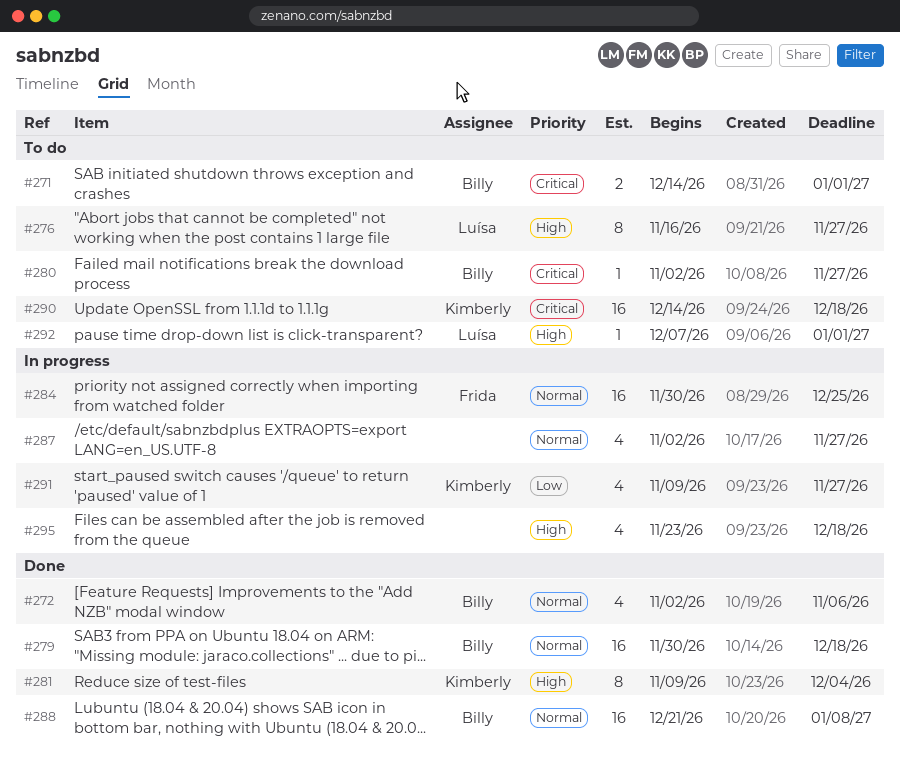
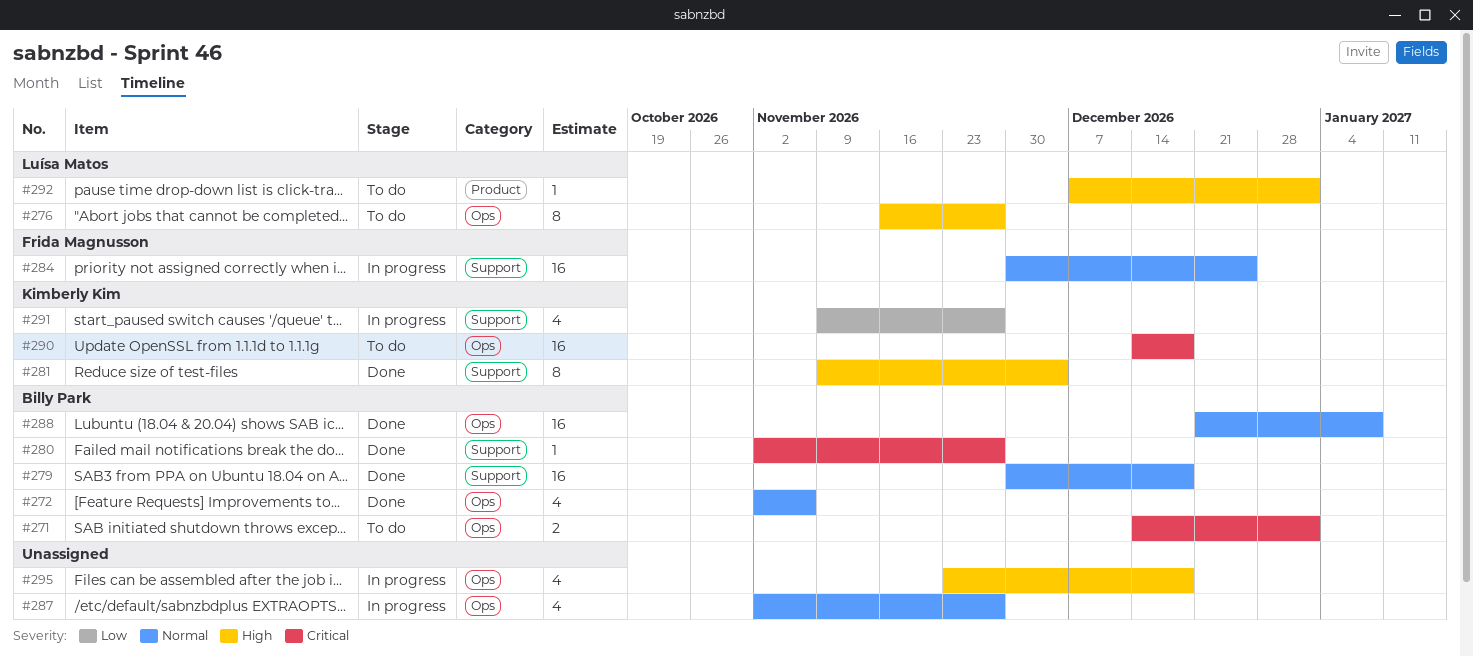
#280, status: To do -> Done

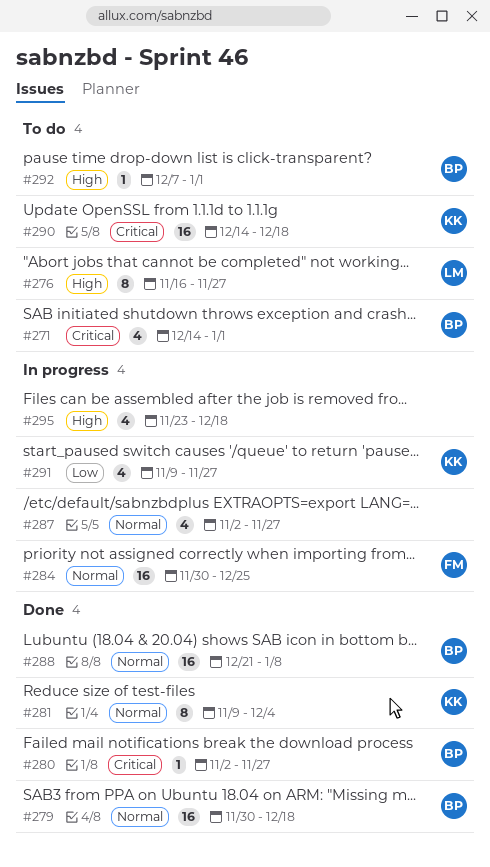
#271, estimate: 2 -> 4
#272: present -> none
#281, priority: High -> Normal
#292, owner: Luísa Matos -> Billy Park

